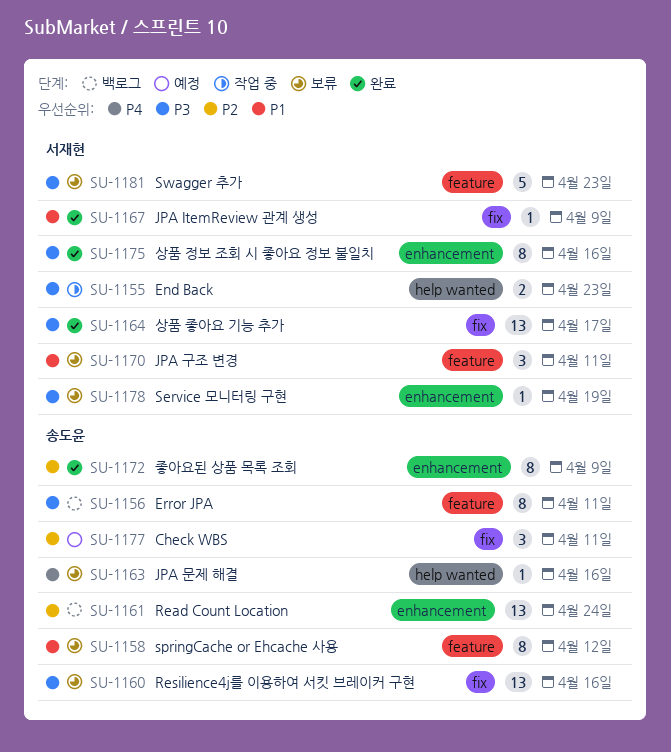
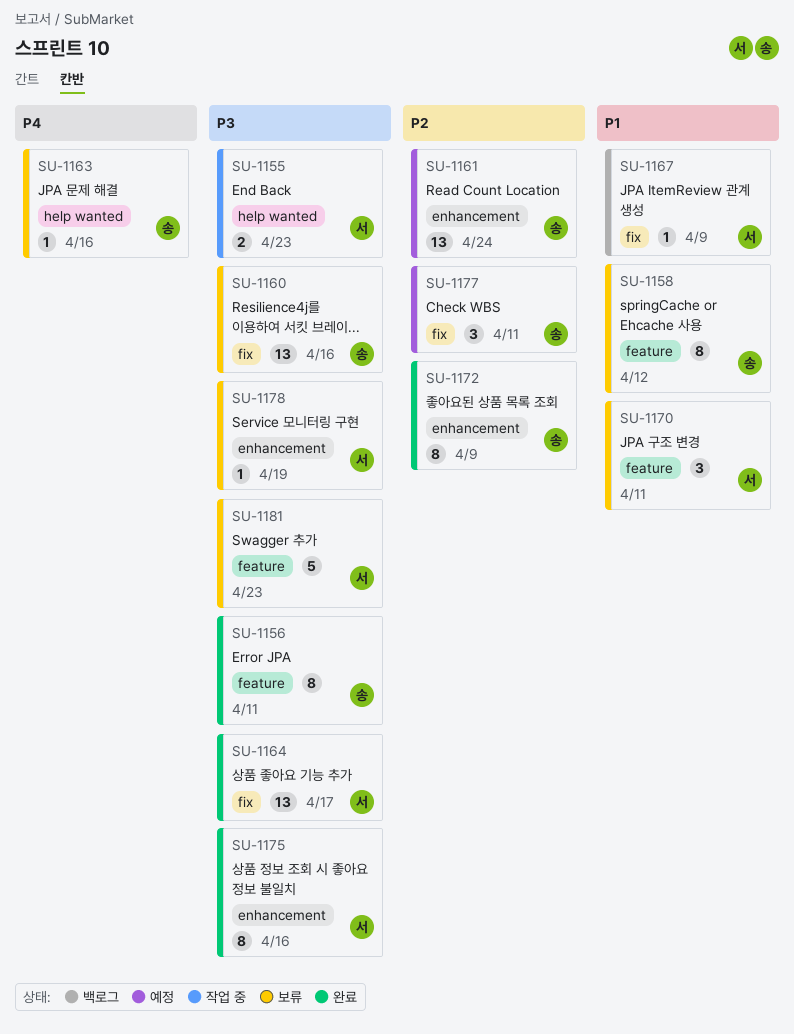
SU-1156, status: 백로그 -> 완료
SU-1161, status: 백로그 -> 예정
SU-1167, status: 완료 -> 백로그

